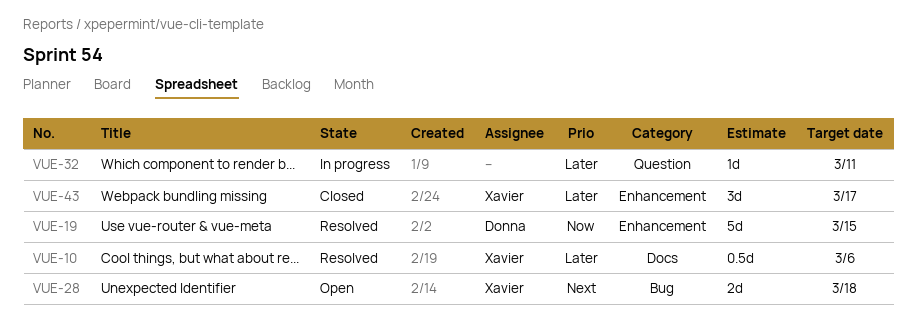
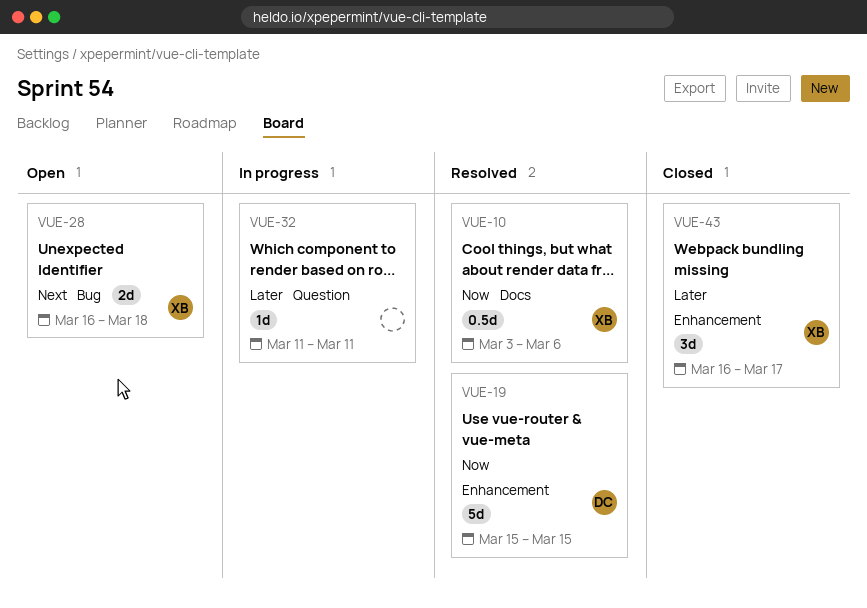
VUE-10, priority: Later -> Now

